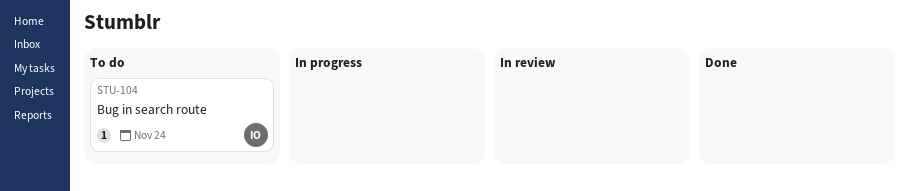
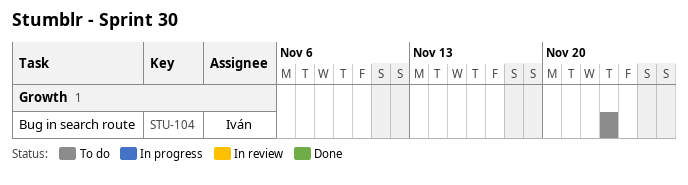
STU-104, due: Nov 24 -> Nov 23

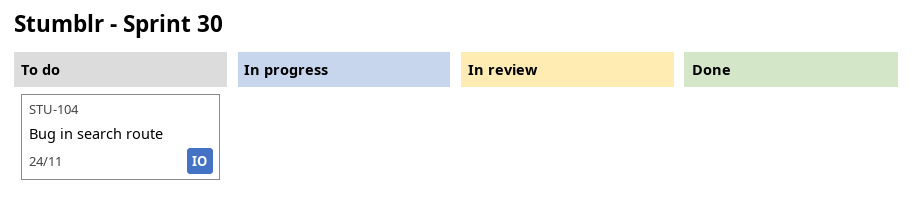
STU-104, due: Nov 23 -> Nov 24

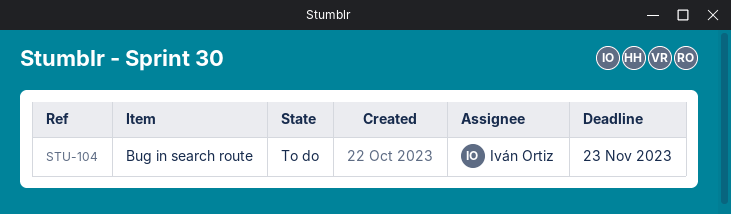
STU-104, due: Nov 24 -> Nov 23

